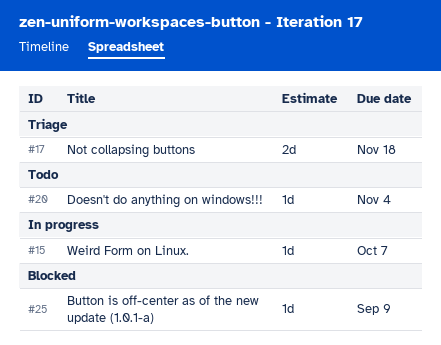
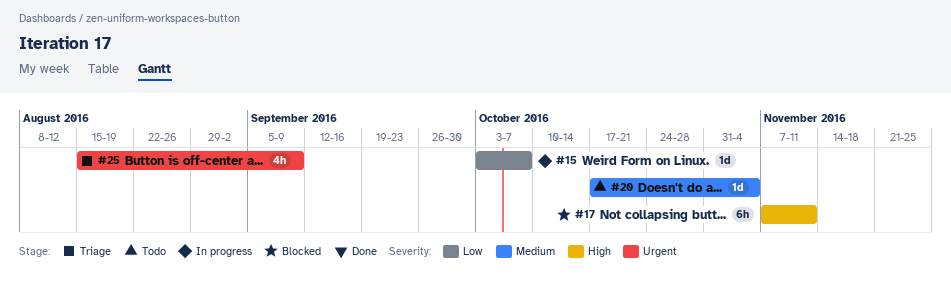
#17, status: Triage -> Blocked
#17, estimate: 2d -> 6h
#17, due: Nov 18 -> Nov 11
#25, status: Blocked -> Triage
#25, estimate: 1d -> 4h

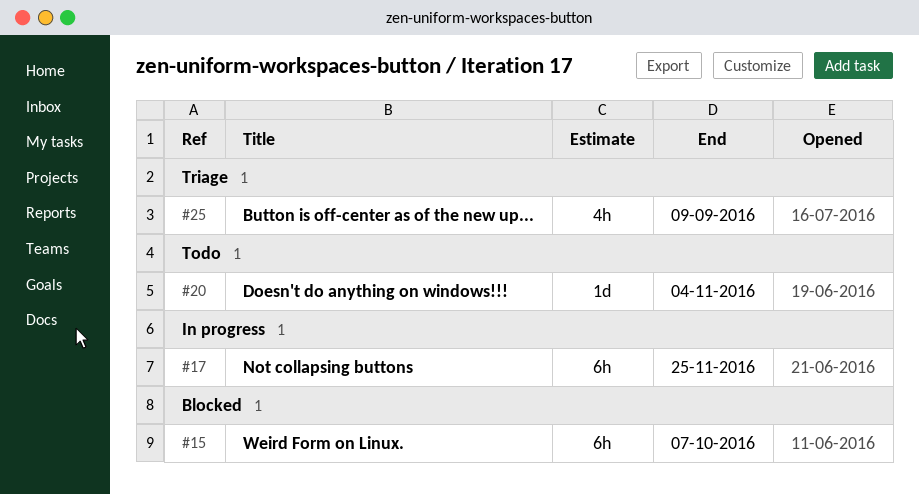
#15, status: In progress -> Blocked
#15, estimate: 1d -> 6h
#17, status: Blocked -> In progress
#17, due: Nov 11 -> Nov 25

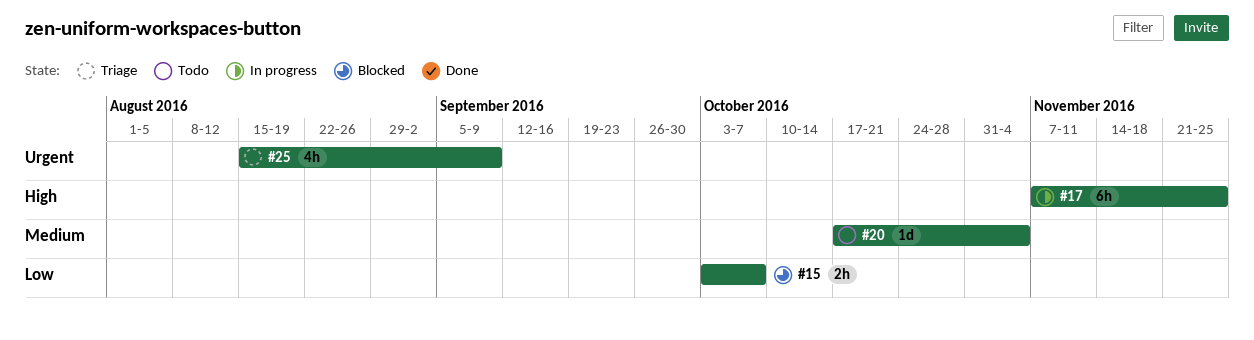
#15, estimate: 6h -> 2h

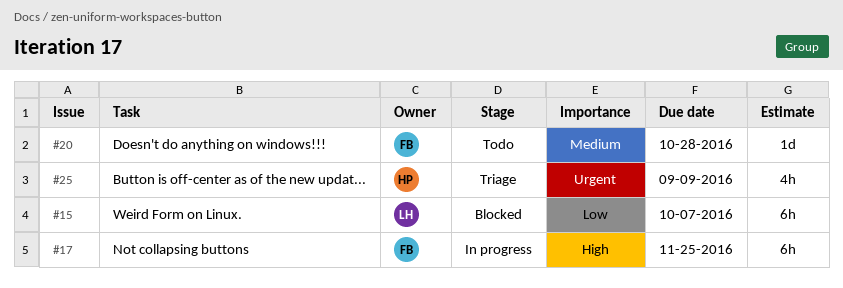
#15, estimate: 2h -> 6h
#20, due: Nov 4 -> Oct 28

